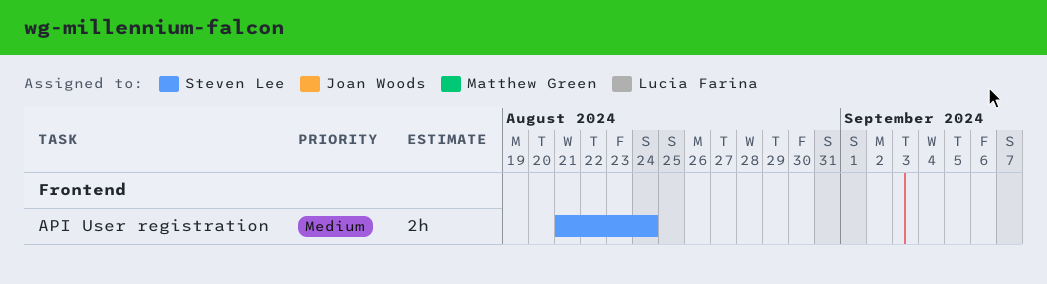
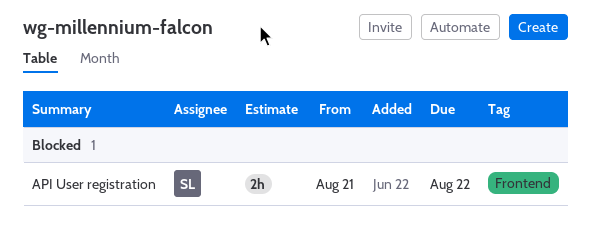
API User registration, due: Aug 24 -> Aug 22

